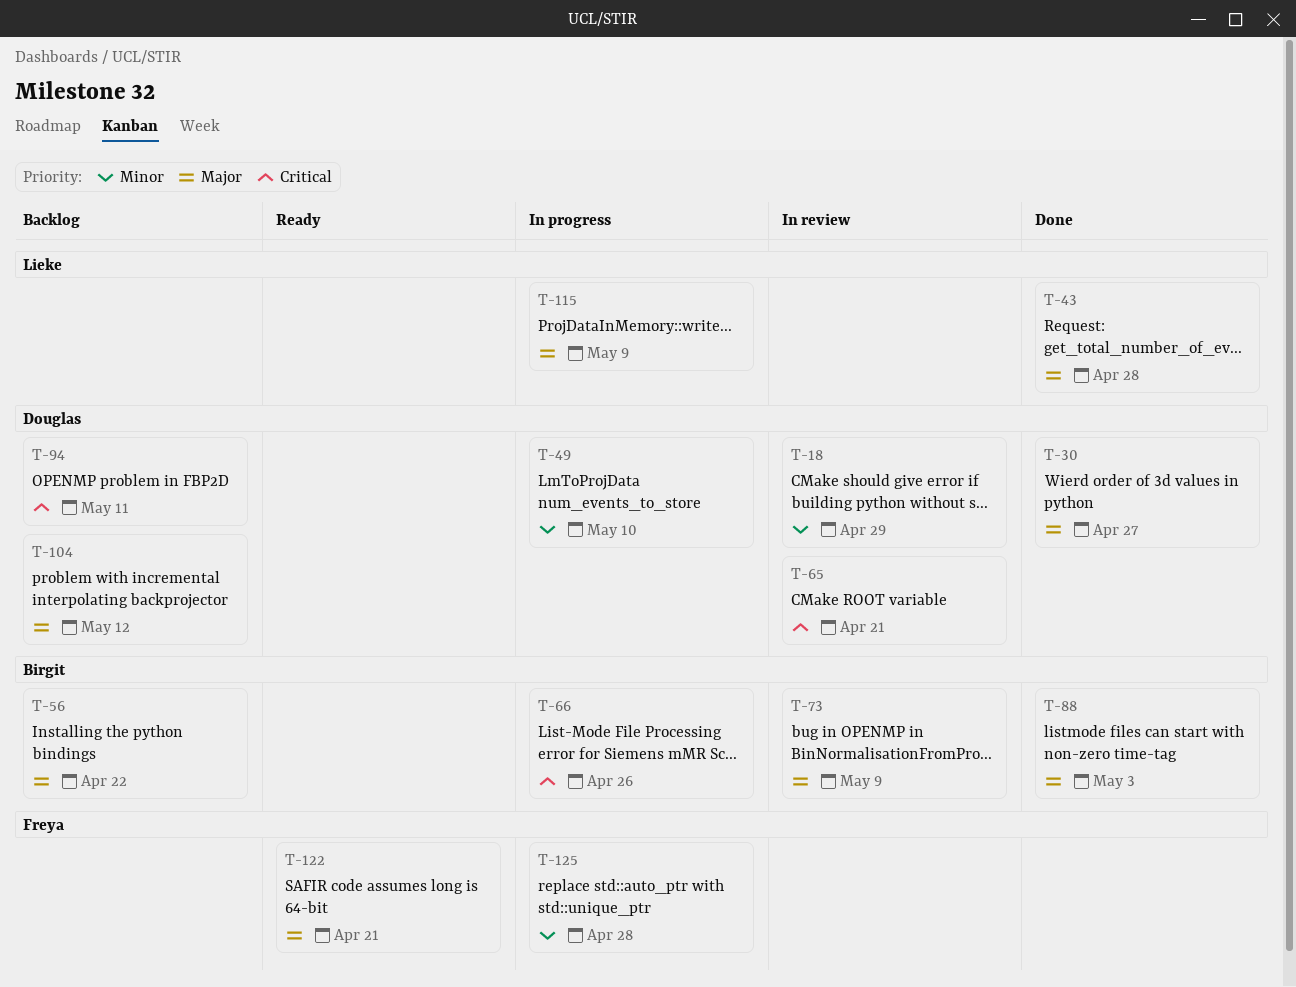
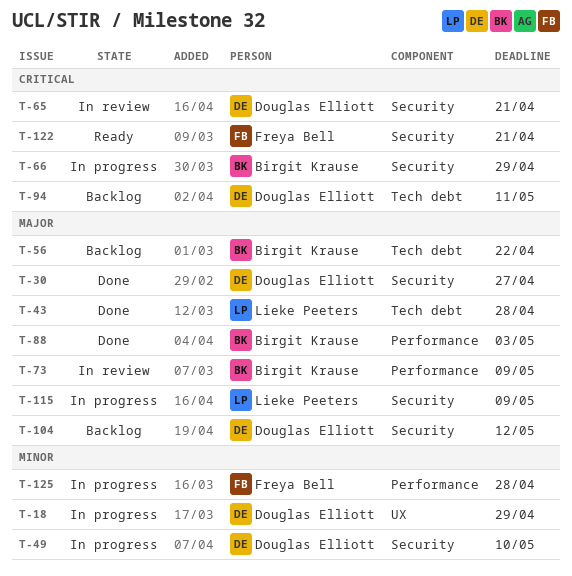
T-18, status: In review -> In progress
T-66, due: Apr 26 -> Apr 29
T-122, priority: Major -> Critical

